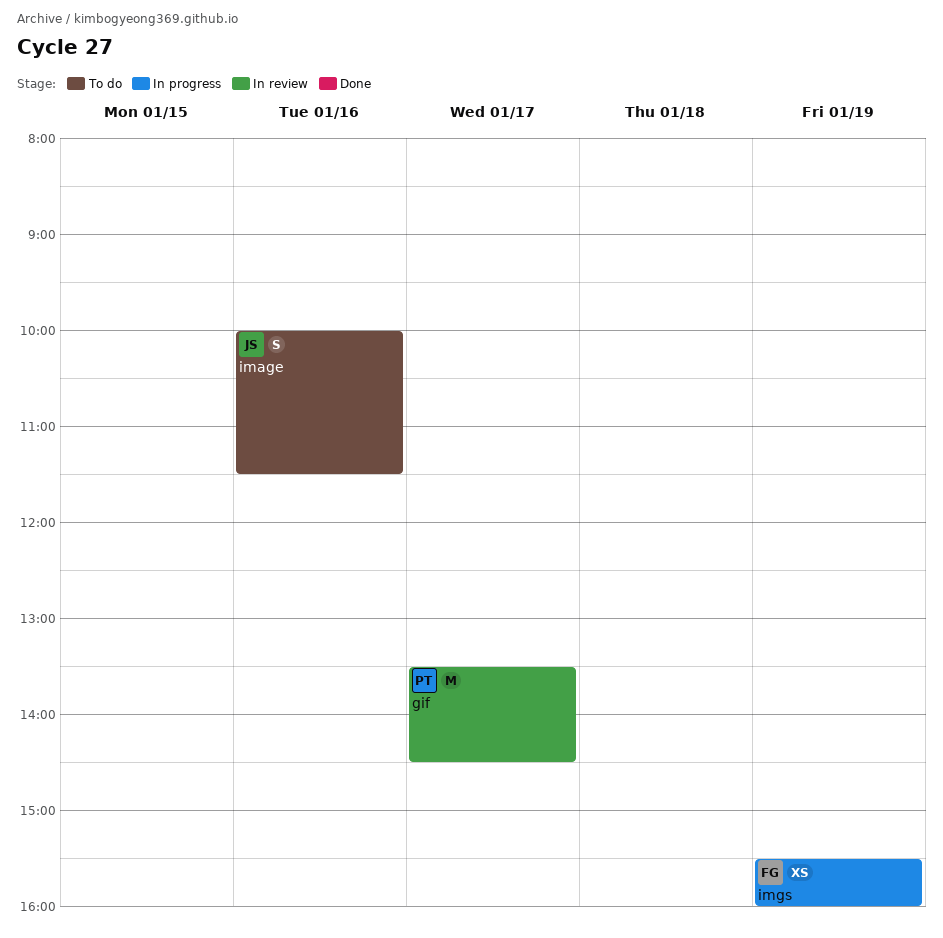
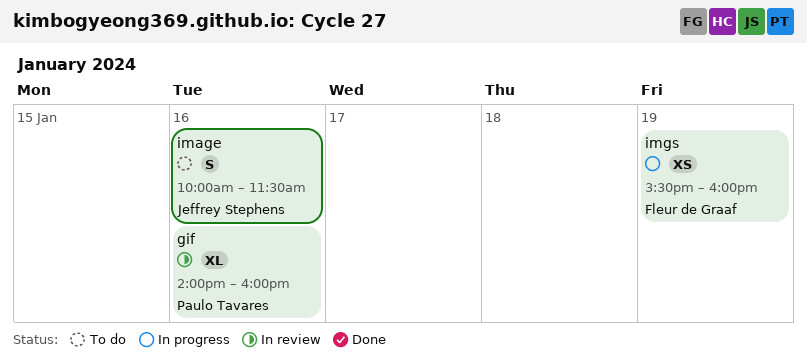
gif, estimate: M -> XL
gif, day: Jan 17 -> Jan 16
gif, begins: 13:30 -> 14:00
gif, ends: 14:30 -> 16:00

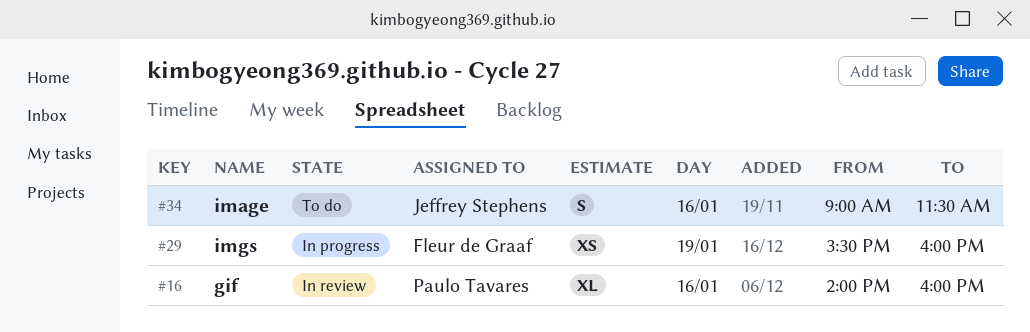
image, begins: 10:00 -> 09:00

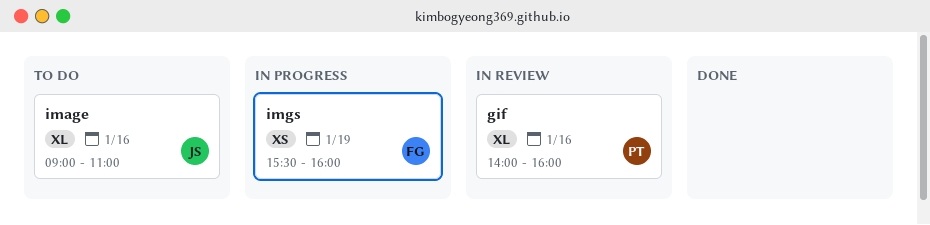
image, estimate: S -> XL
image, ends: 11:30 -> 11:00

